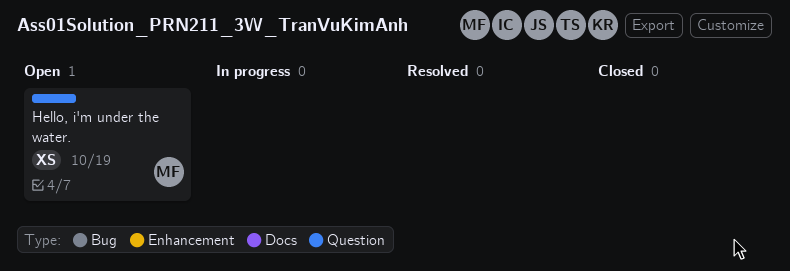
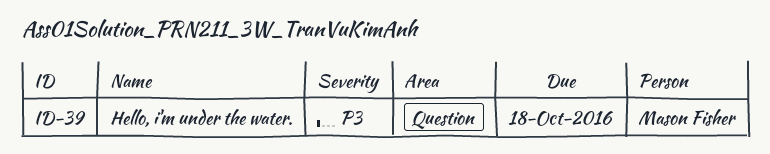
Hello, i'm under the water., due: Oct 19 -> Oct 18

